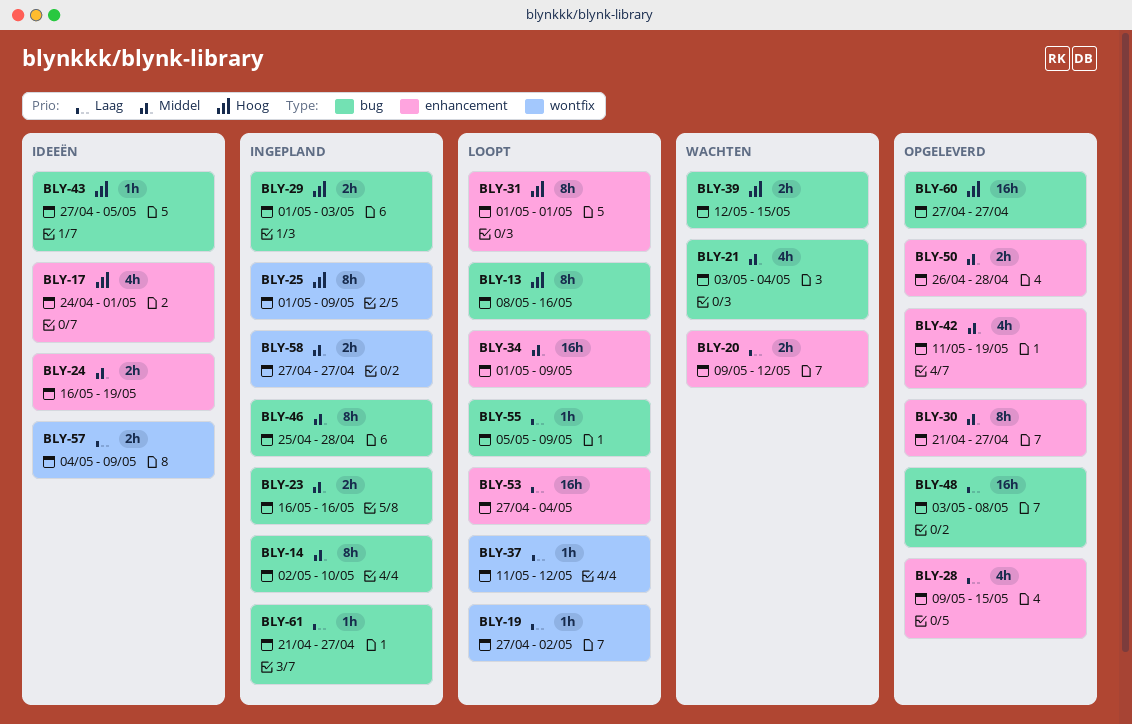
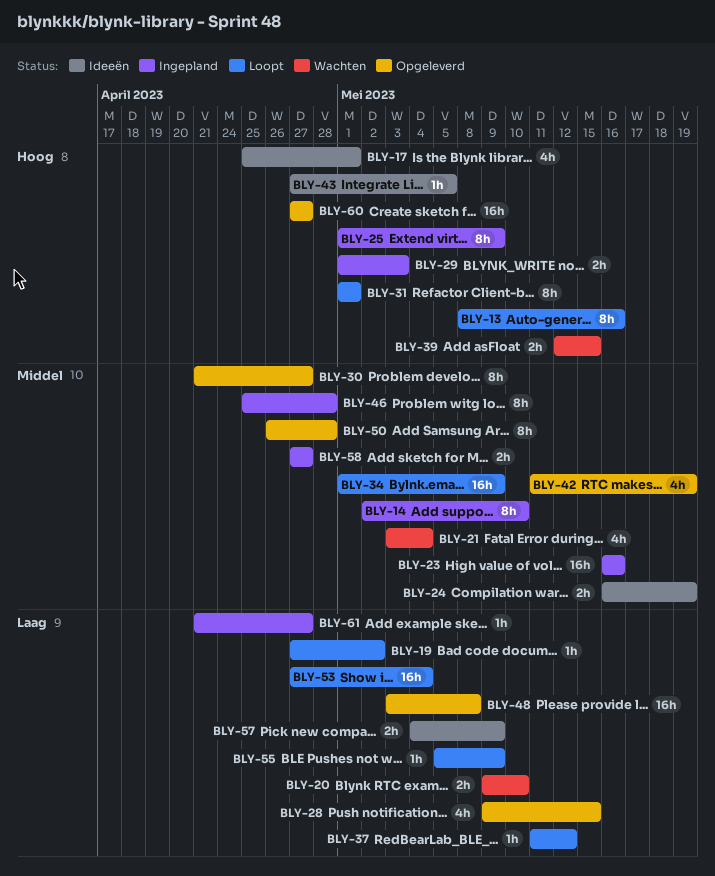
BLY-17, start: Apr 24 -> Apr 25
BLY-20, due: May 12 -> May 10
BLY-23, estimate: 2h -> 16h
BLY-50, estimate: 2h -> 8h

